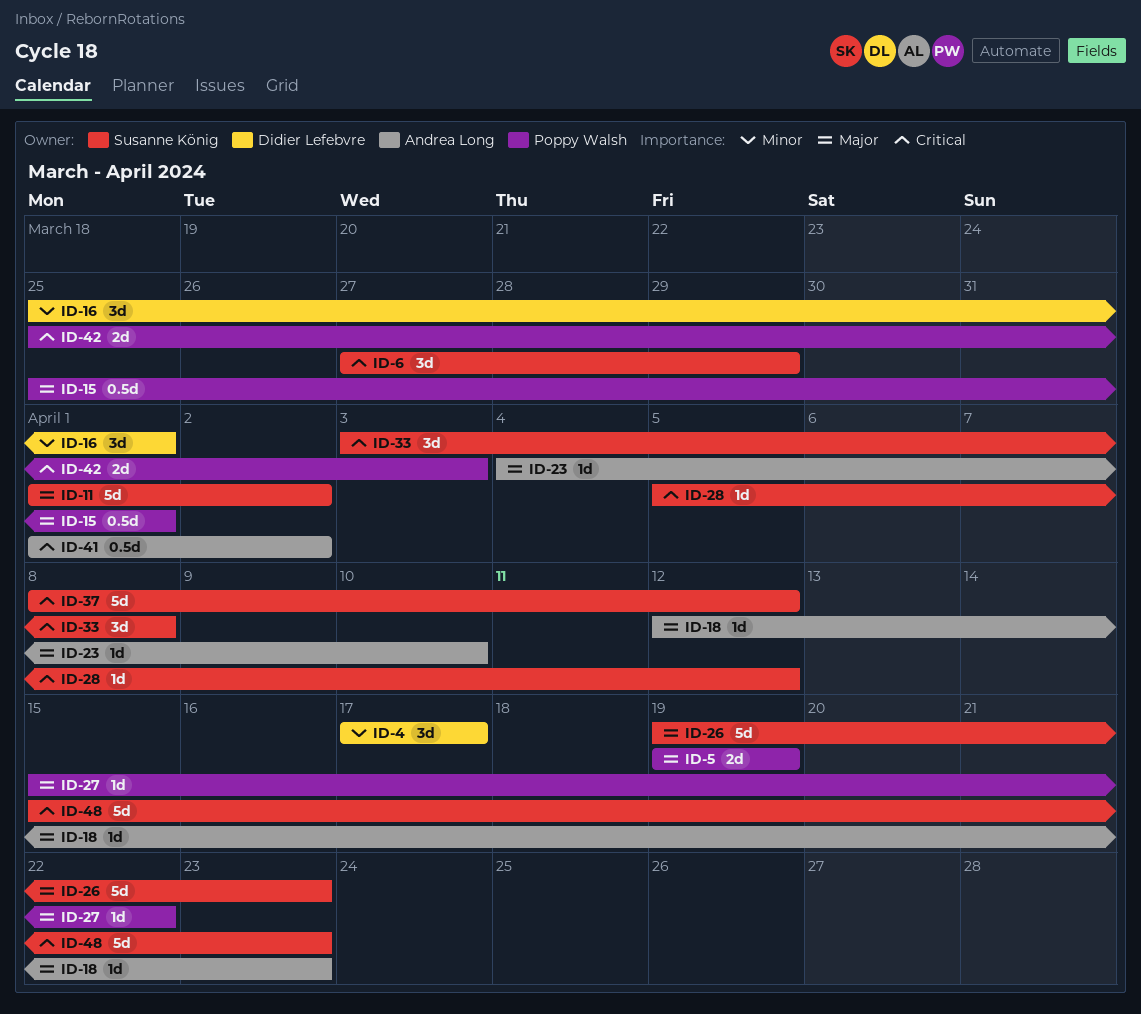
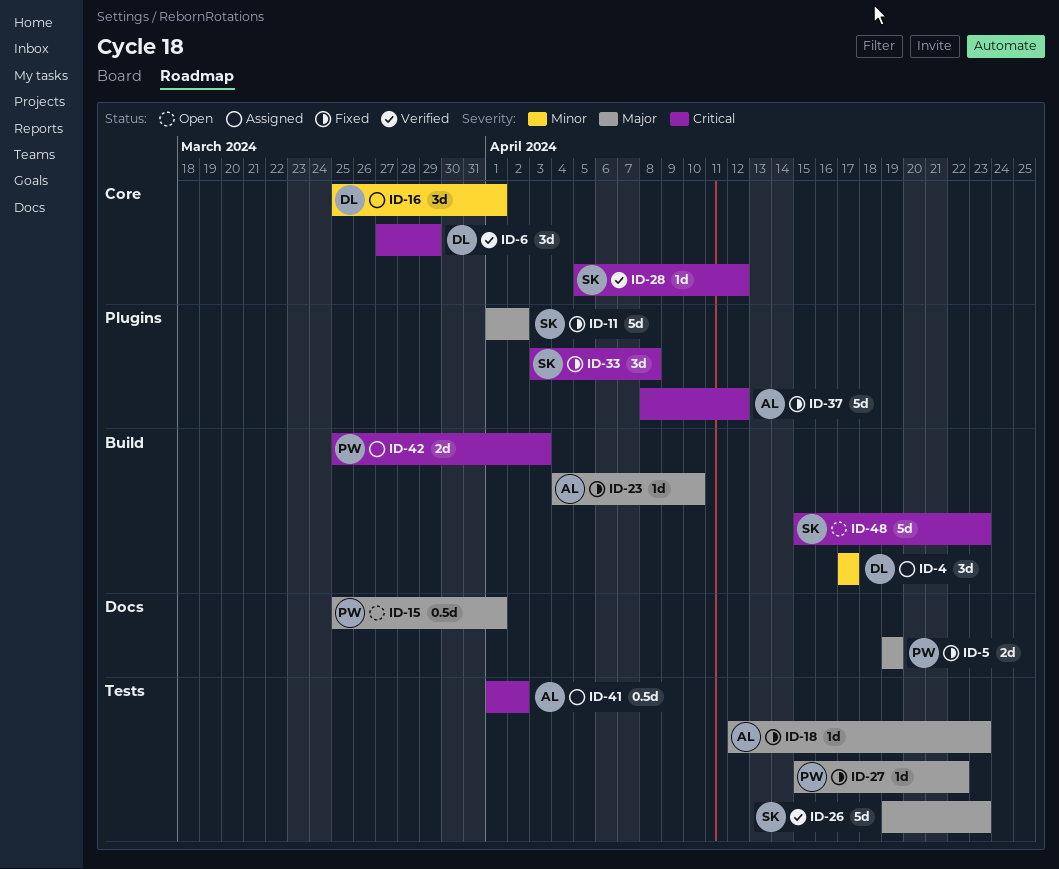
ID-6, owner: Susanne König -> Didier Lefebvre
ID-37, owner: Susanne König -> Andrea Long

